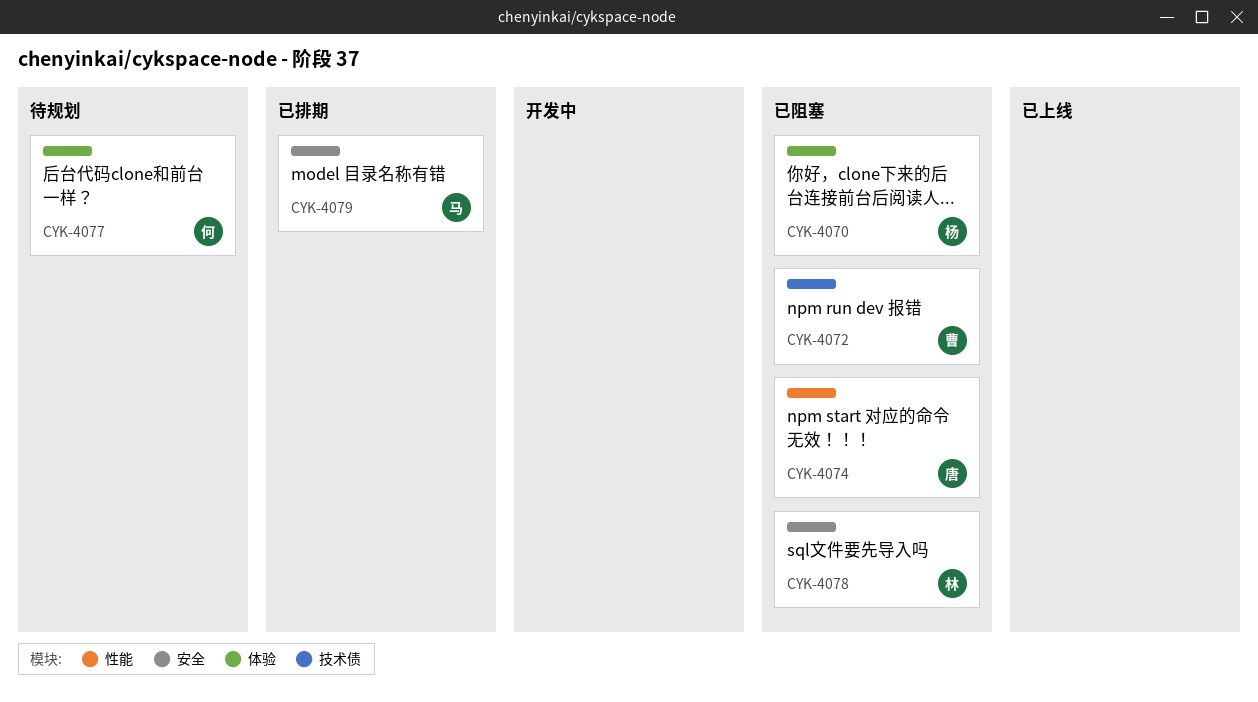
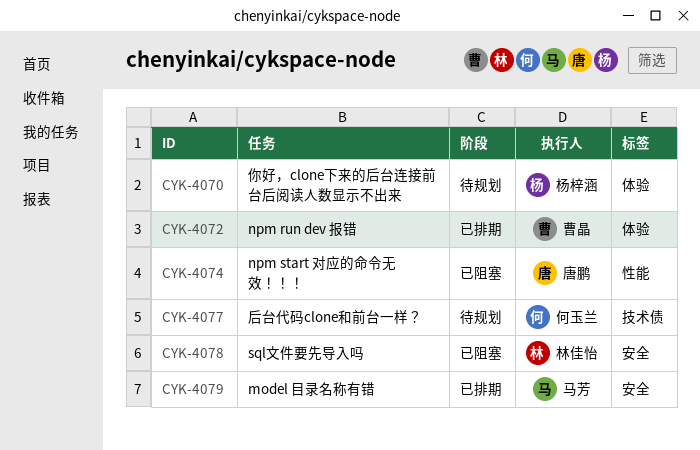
CYK-4070, status: 已阻塞 -> 待规划
CYK-4072, status: 已阻塞 -> 已排期
CYK-4072, label: 技术债 -> 体验
CYK-4077, label: 体验 -> 技术债

